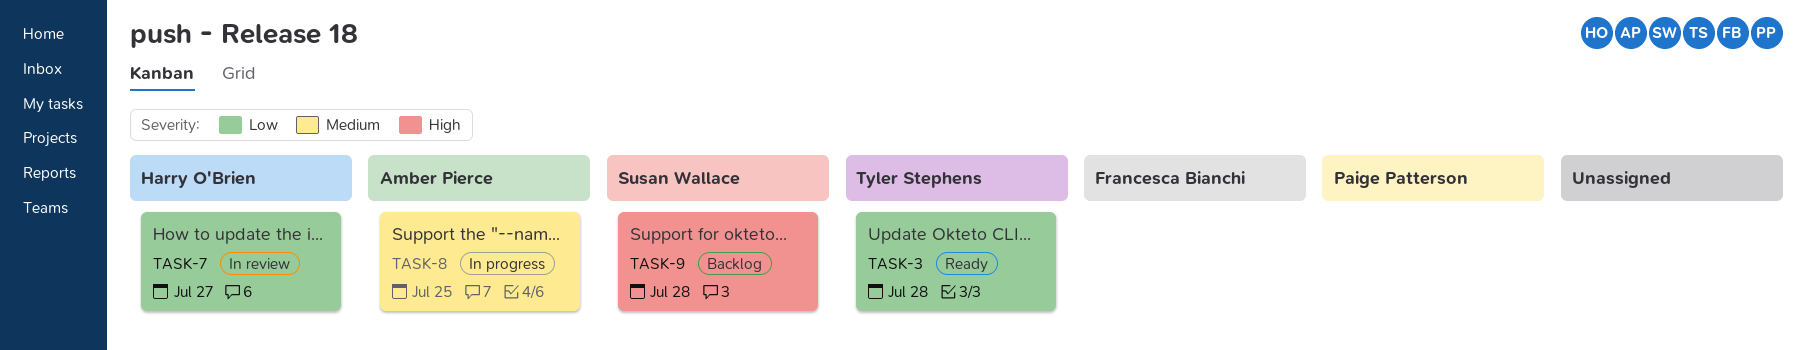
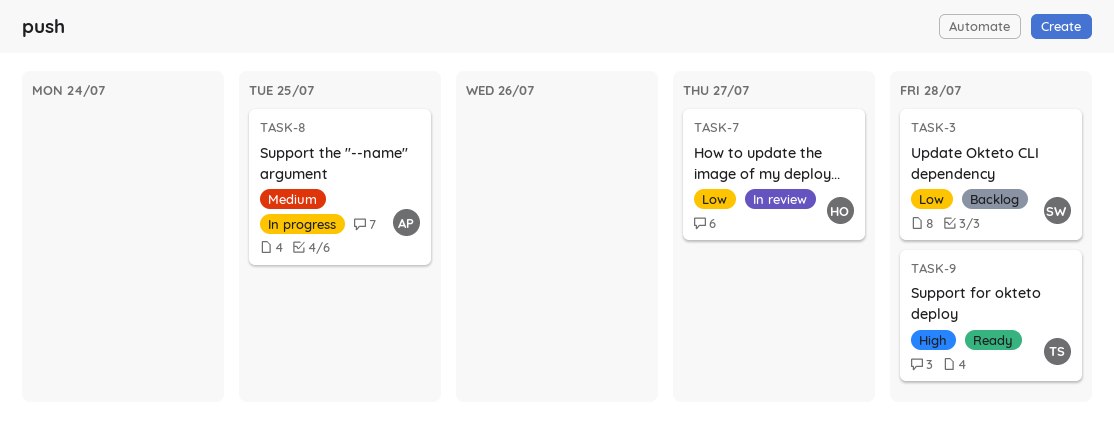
TASK-3, status: Ready -> Backlog
TASK-3, owner: Tyler Stephens -> Susan Wallace
TASK-9, status: Backlog -> Ready
TASK-9, owner: Susan Wallace -> Tyler Stephens

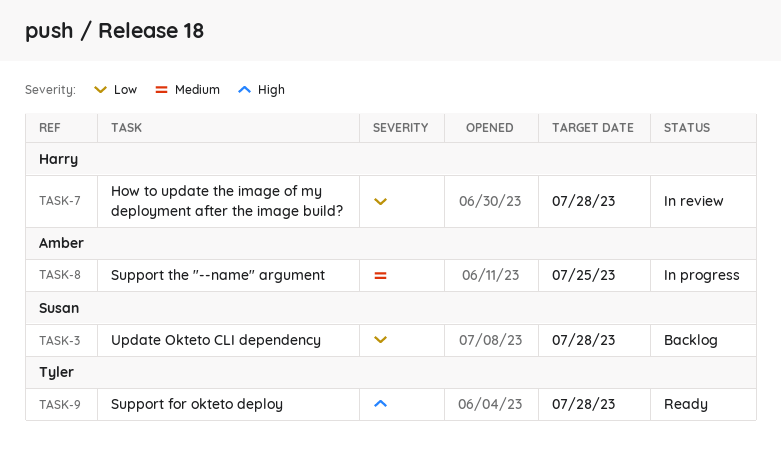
TASK-7, due: Jul 27 -> Jul 28

